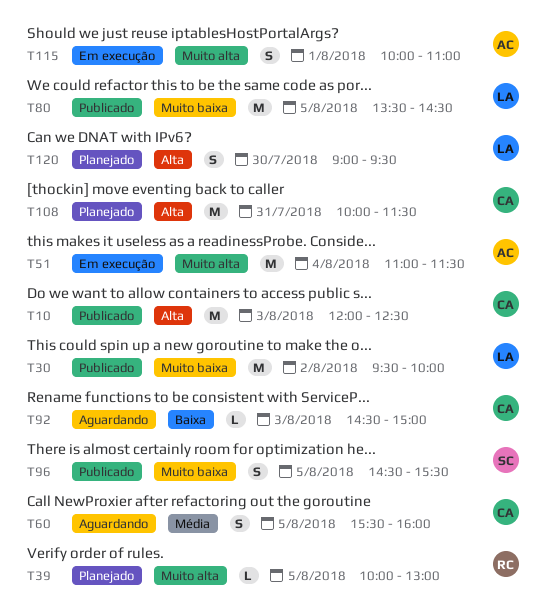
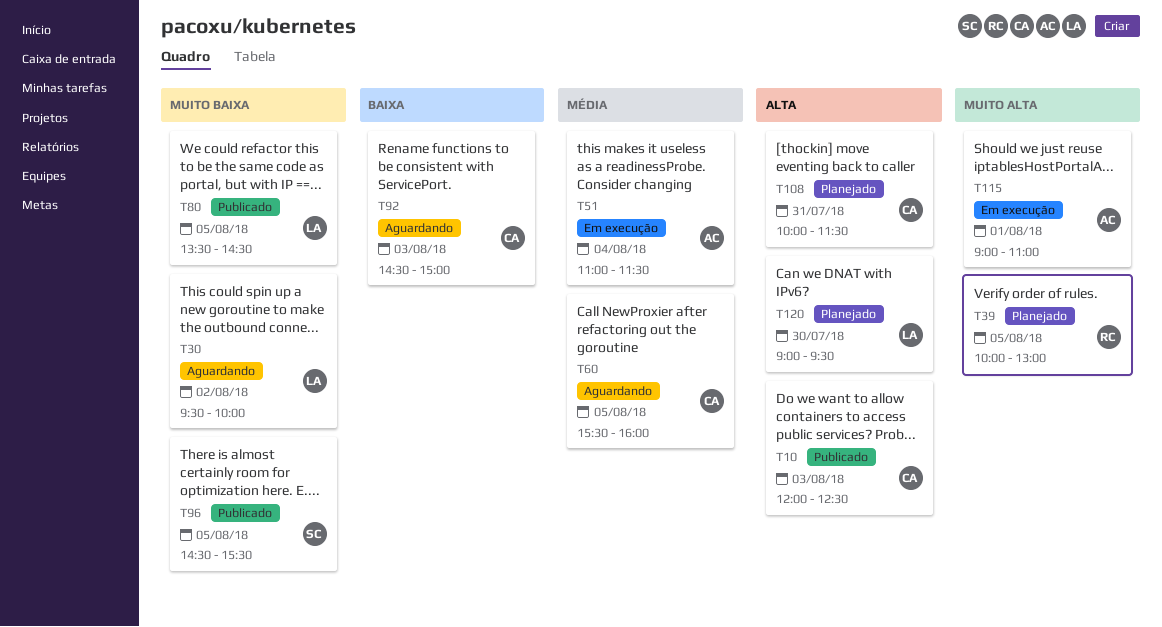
T30, status: Publicado -> Aguardando
T51, priority: Muito alta -> Média
T115, begins: 10:00 -> 09:00

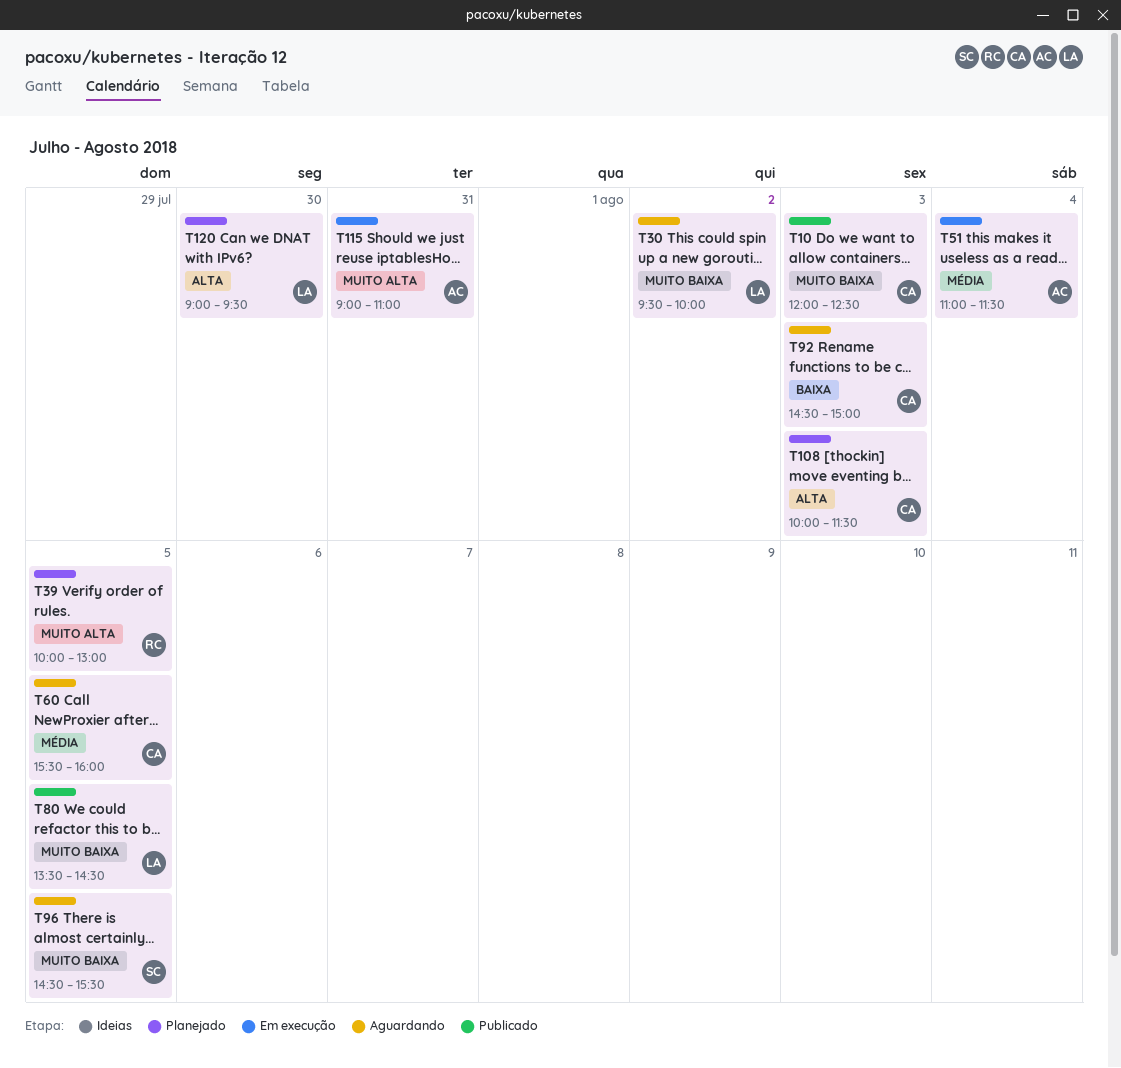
T10, priority: Alta -> Muito baixa
T96, status: Publicado -> Aguardando
T108, day: Jul 31 -> Aug 3
T115, day: Aug 1 -> Jul 31

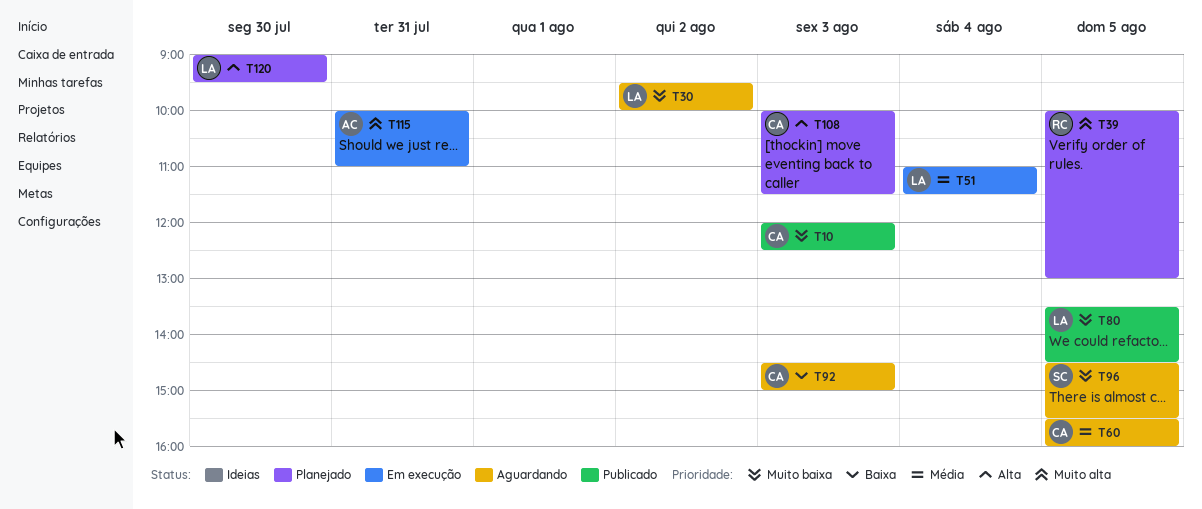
T51, owner: AC -> LA
T115, begins: 09:00 -> 10:00

